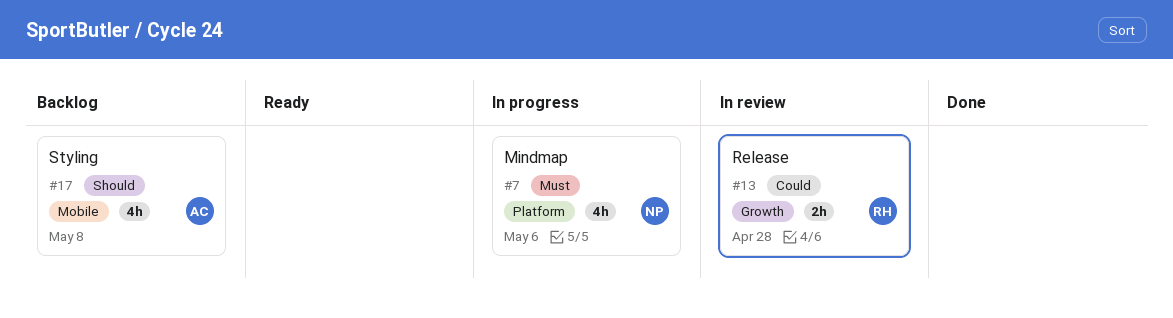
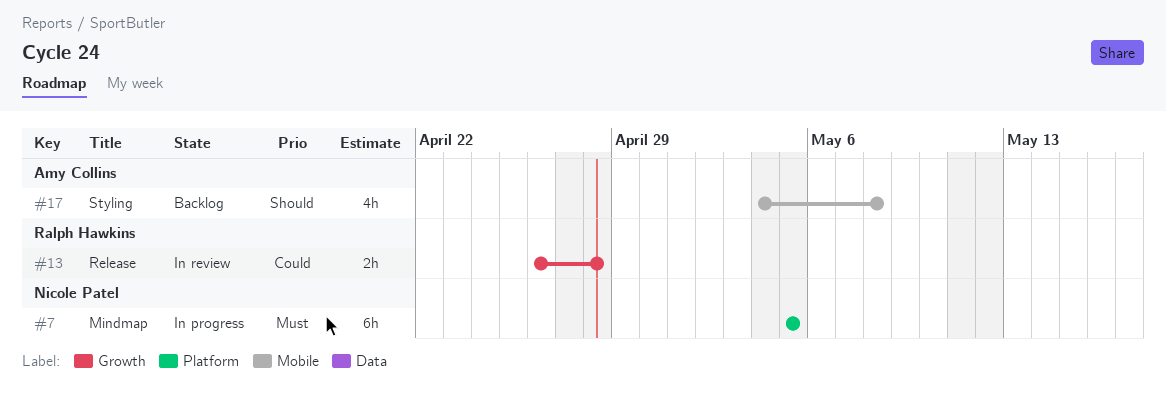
#7, estimate: 4h -> 6h
#7, due: May 6 -> May 5

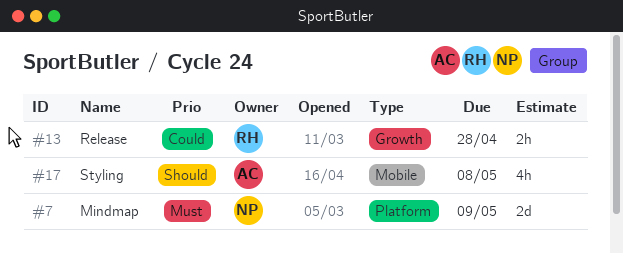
#7, estimate: 6h -> 2d
#7, due: May 5 -> May 9

